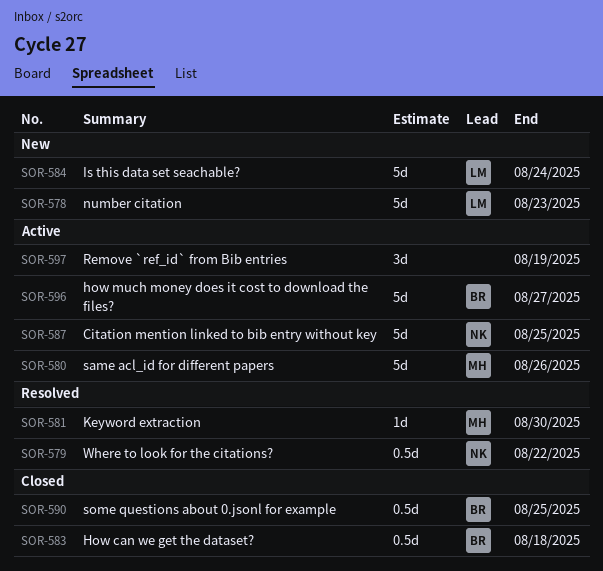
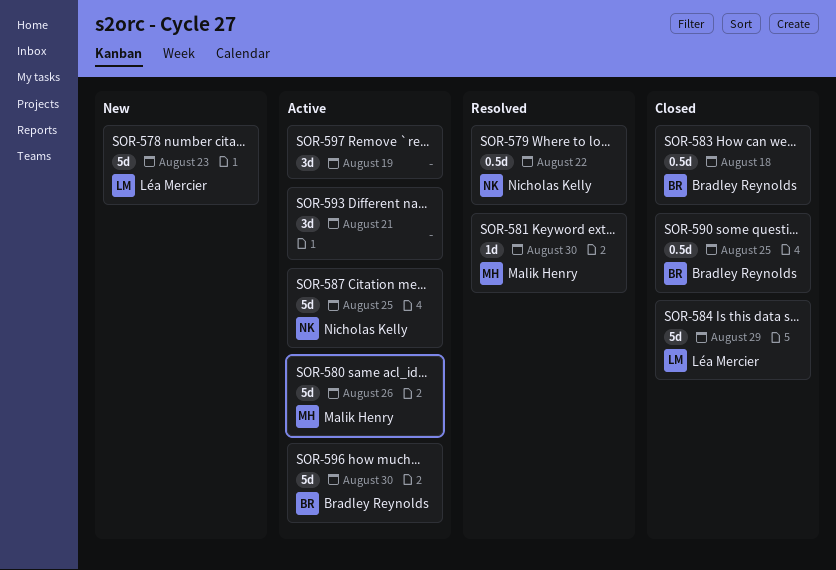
SOR-584, status: New -> Closed
SOR-584, due: Aug 24 -> Aug 29
SOR-593: none -> present
SOR-596, due: Aug 27 -> Aug 30

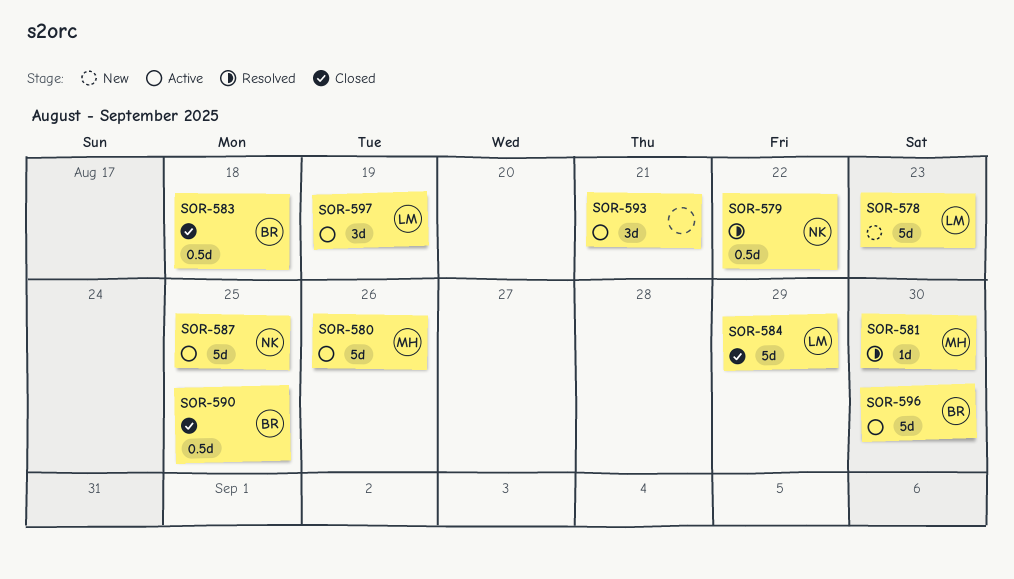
SOR-597, owner: none -> Léa Mercier

